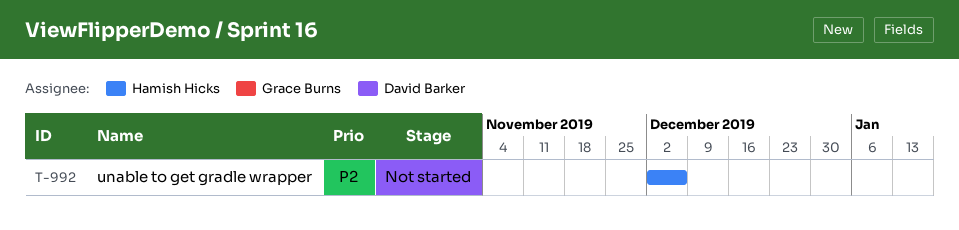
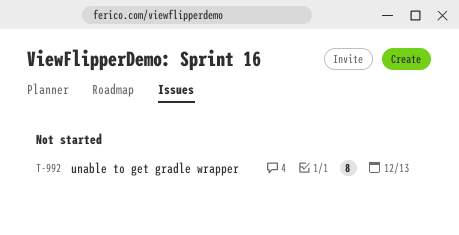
T-992, due: Dec 6 -> Dec 13

